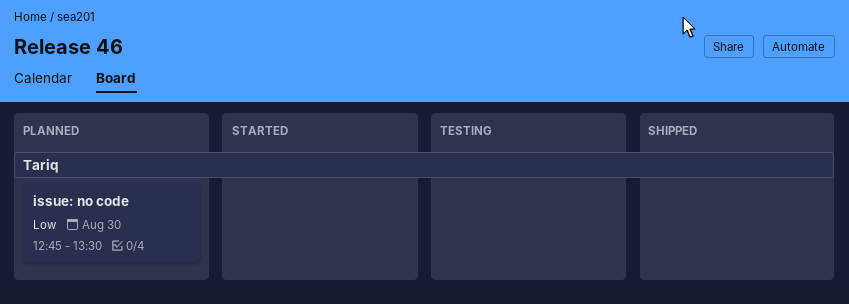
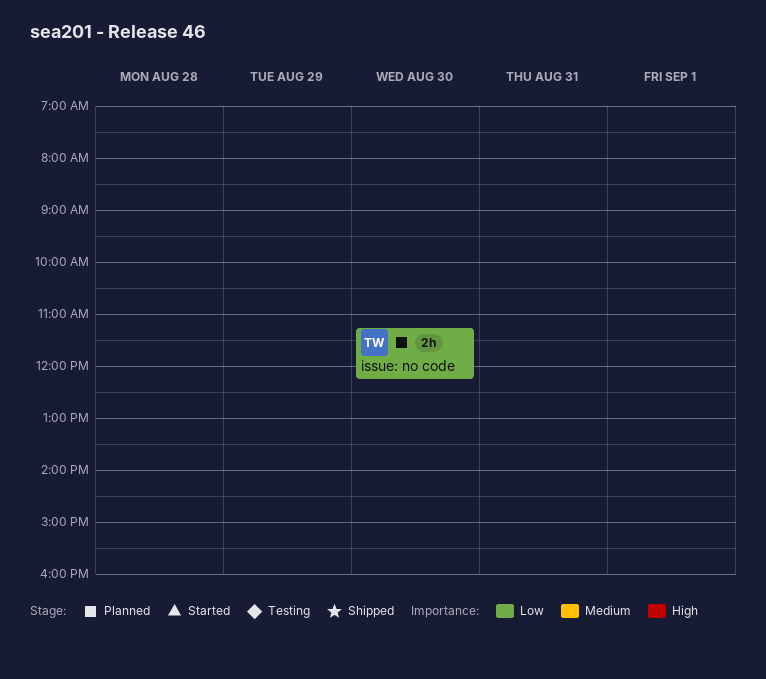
issue: no code, begins: 12:45 -> 11:15
issue: no code, ends: 13:30 -> 12:15

